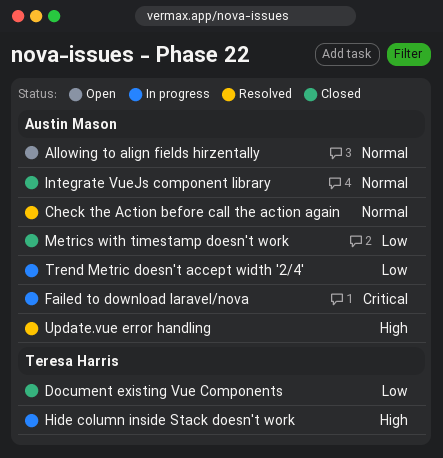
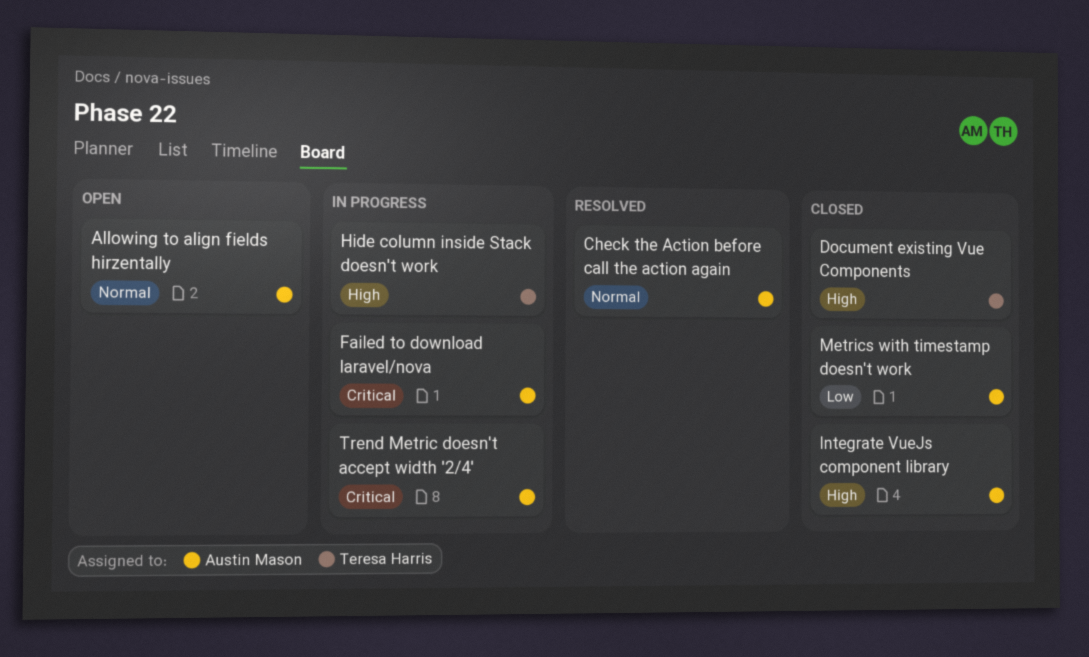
Document existing Vue Components, priority: Low -> High
Integrate VueJs component library, priority: Normal -> High
Trend Metric doesn't accept width '2/4', priority: Low -> Critical
Update.vue error handling: present -> none

